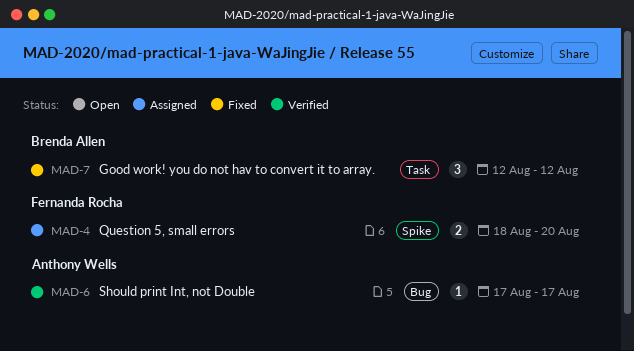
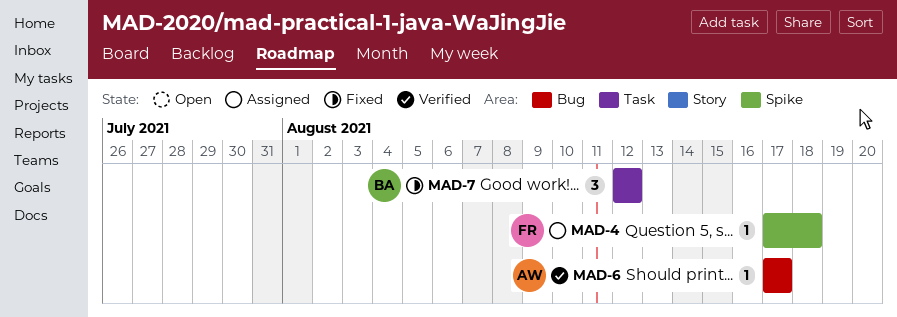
MAD-4, estimate: 2 -> 1
MAD-4, start: Aug 18 -> Aug 17
MAD-4, due: Aug 20 -> Aug 18

